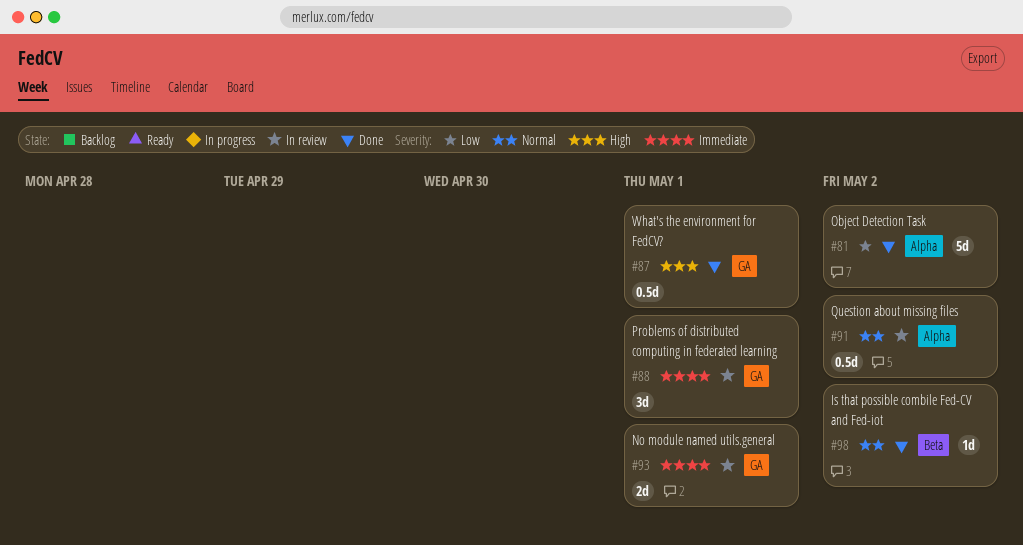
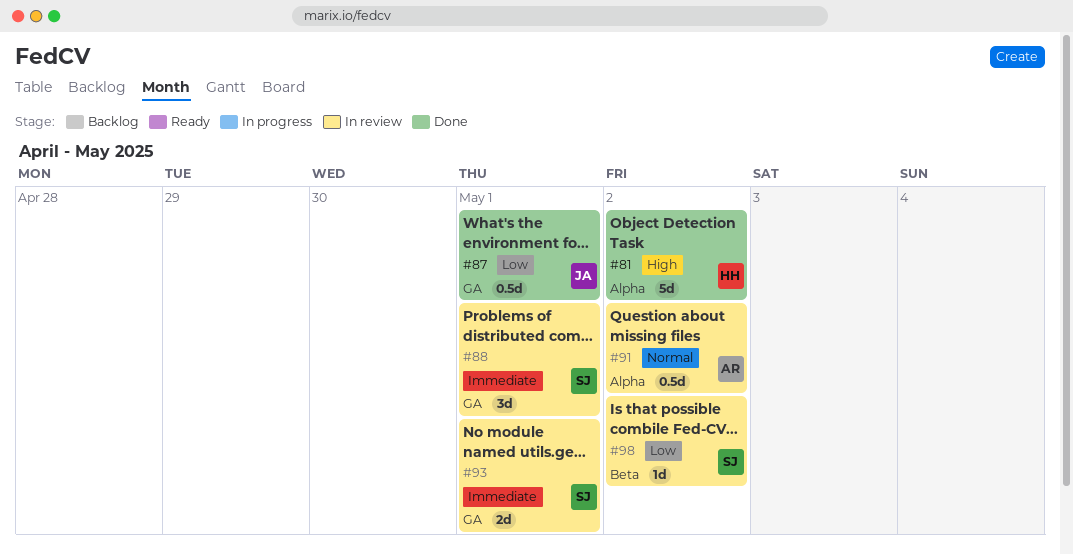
#81, priority: Low -> High
#87, priority: High -> Low
#98, status: Done -> In review
#98, priority: Normal -> Low

